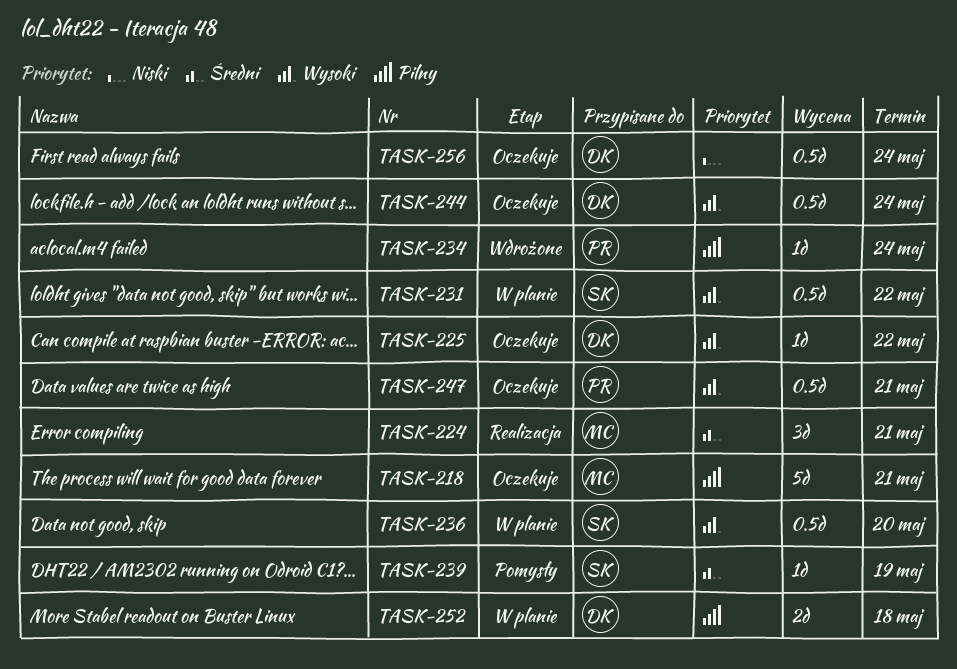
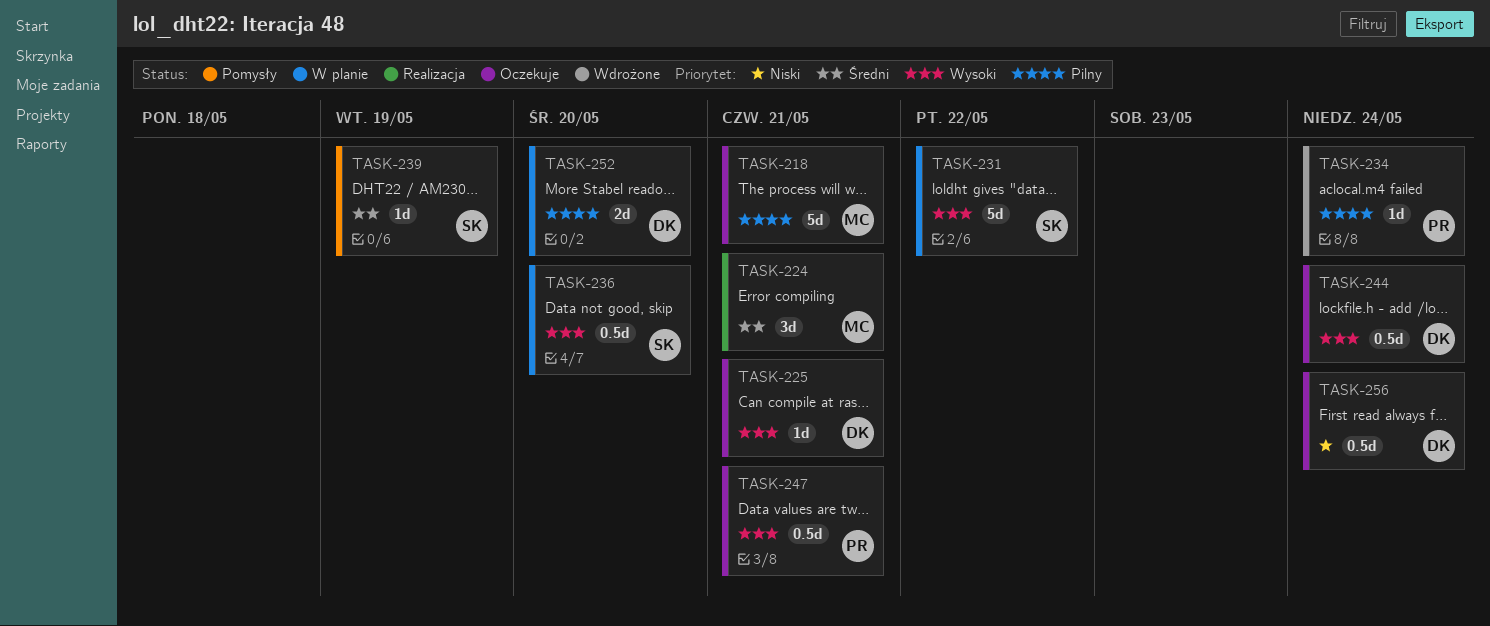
TASK-225, due: May 22 -> May 21
TASK-231, estimate: 0.5d -> 5d
TASK-252, due: May 18 -> May 20

